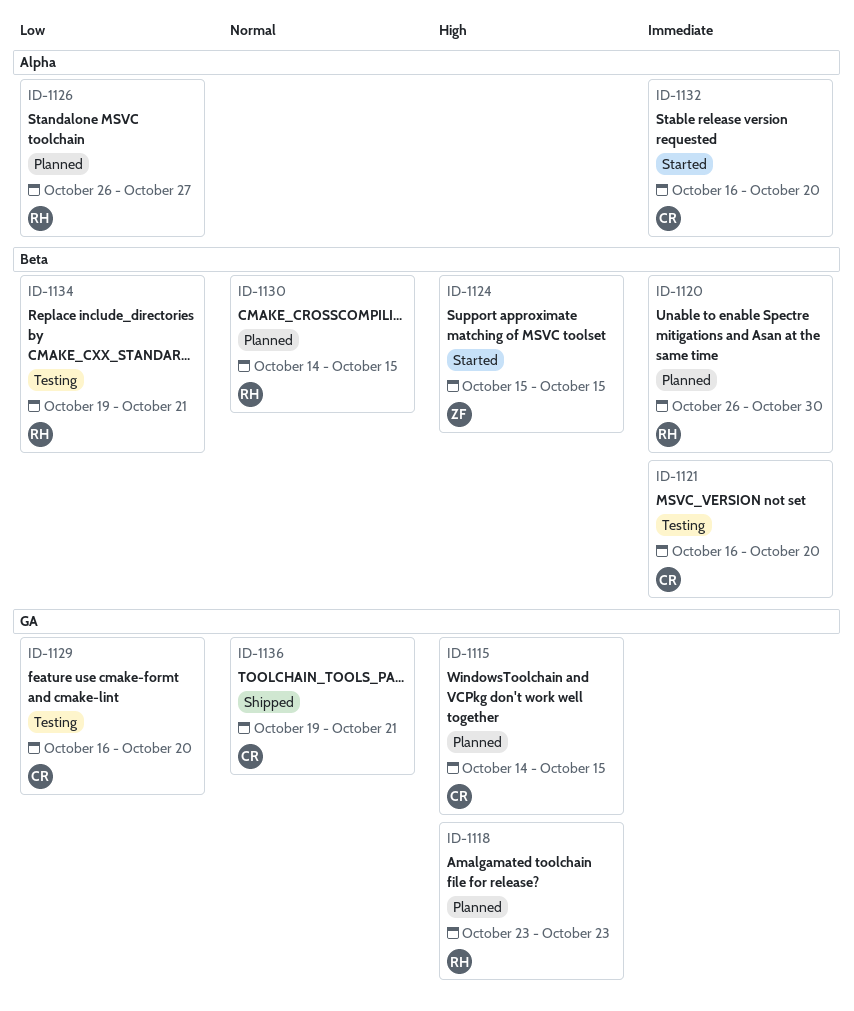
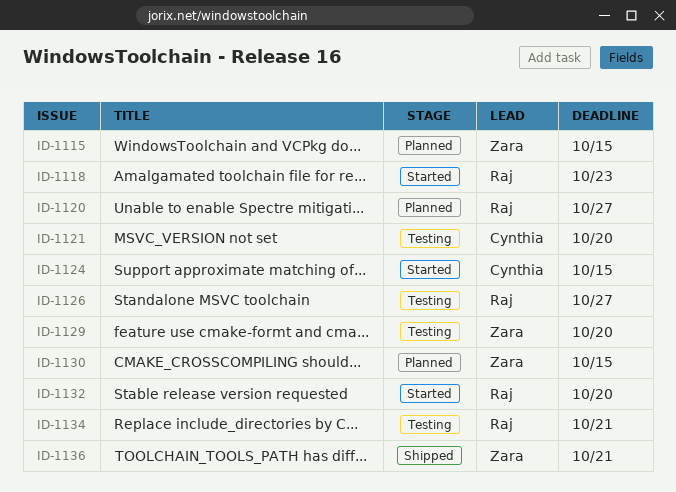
ID-1115, owner: Cynthia -> Zara
ID-1118, status: Planned -> Started
ID-1120, due: Oct 30 -> Oct 27
ID-1124, owner: Zara -> Cynthia
ID-1126, status: Planned -> Testing
ID-1129, owner: Cynthia -> Zara
ID-1130, owner: Raj -> Zara
ID-1132, owner: Cynthia -> Raj
ID-1136, owner: Cynthia -> Zara

